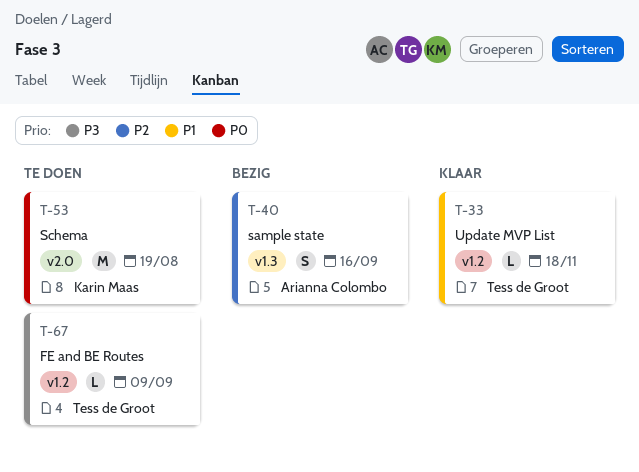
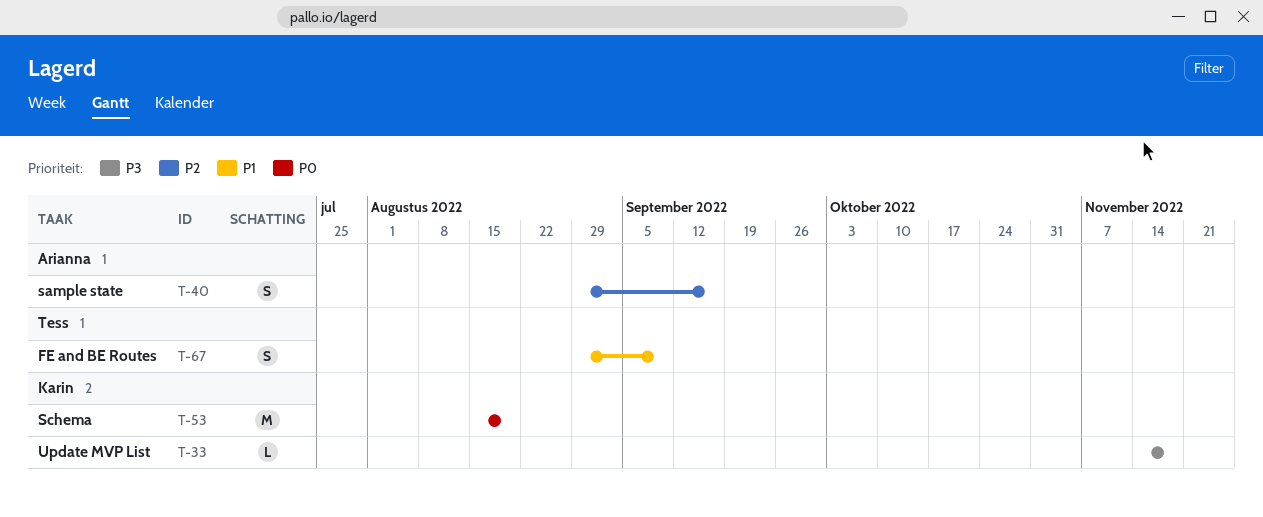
T-33, owner: Tess de Groot -> Karin Maas
T-33, priority: P1 -> P3
T-67, priority: P3 -> P1
T-67, estimate: L -> S

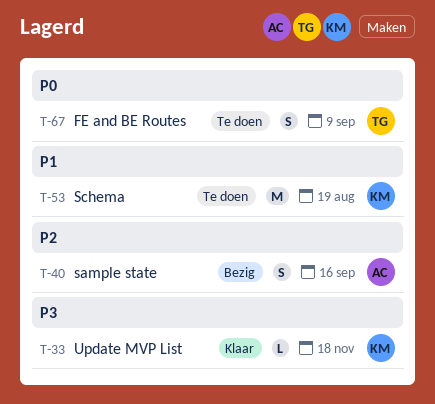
T-53, priority: P0 -> P1
T-67, priority: P1 -> P0

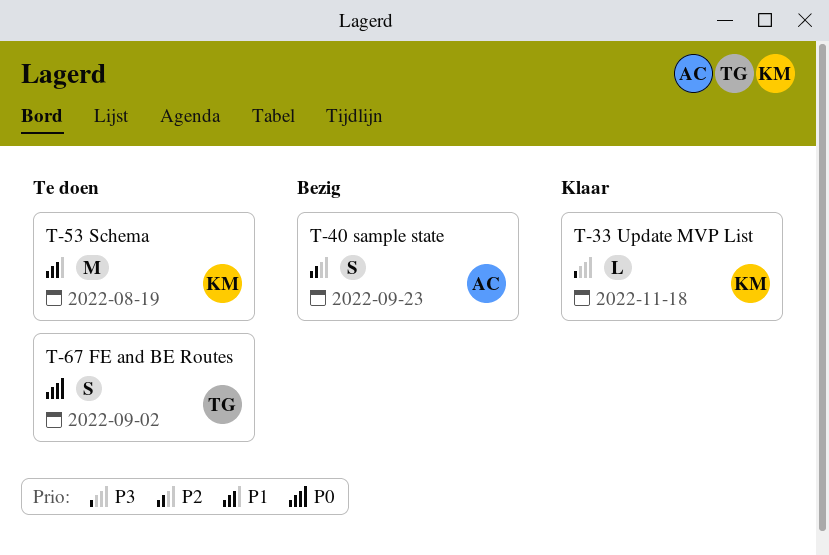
T-40, due: Sep 16 -> Sep 23
T-67, due: Sep 9 -> Sep 2

